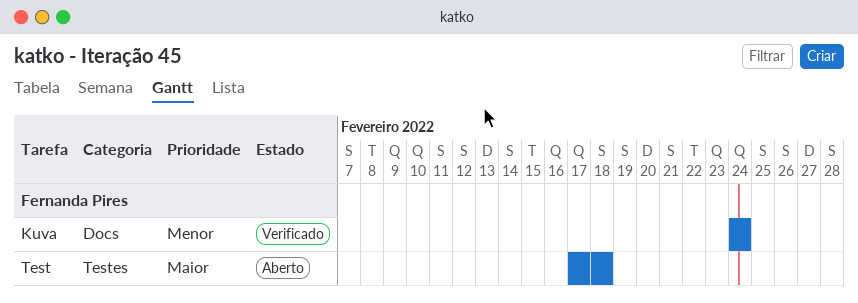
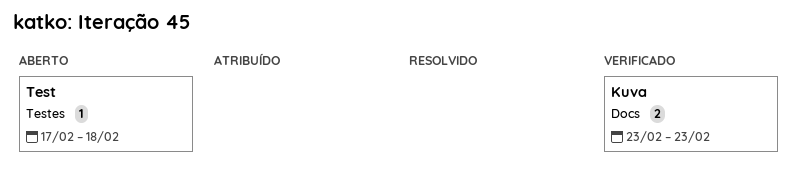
Kuva, start: Feb 24 -> Feb 23
Kuva, due: Feb 24 -> Feb 23

